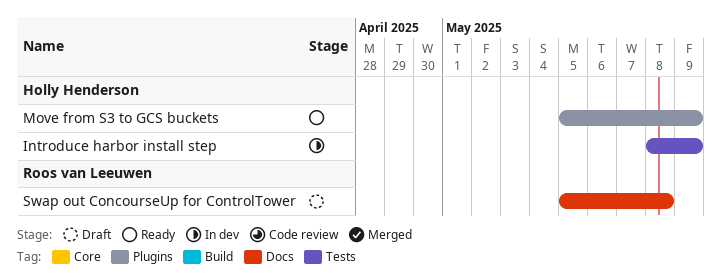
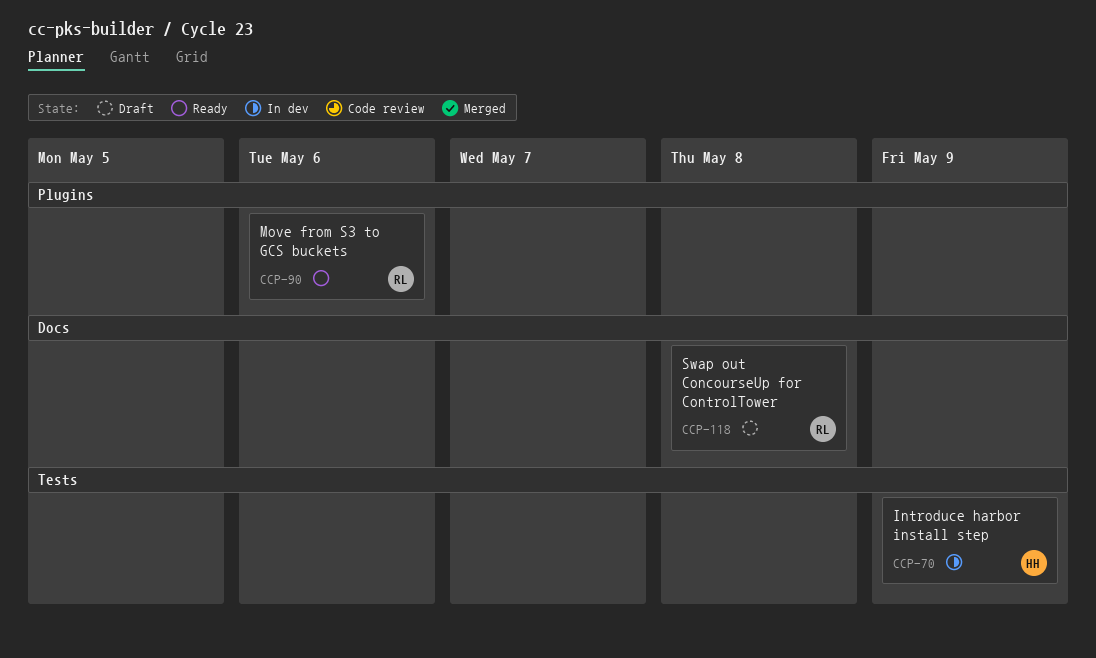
Move from S3 to GCS buckets, owner: Holly Henderson -> Roos van Leeuwen
Move from S3 to GCS buckets, due: May 9 -> May 6

